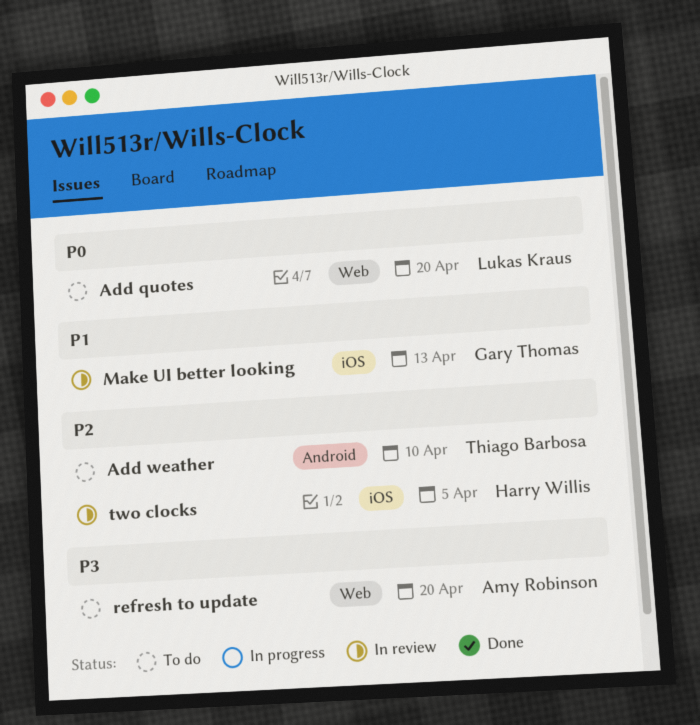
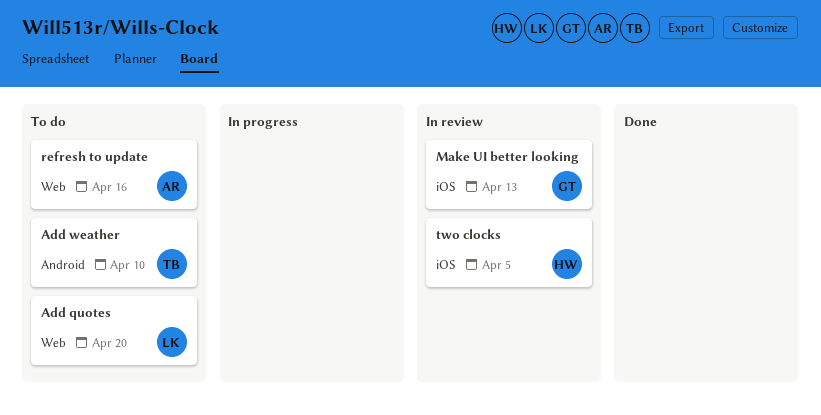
refresh to update, due: Apr 20 -> Apr 16

